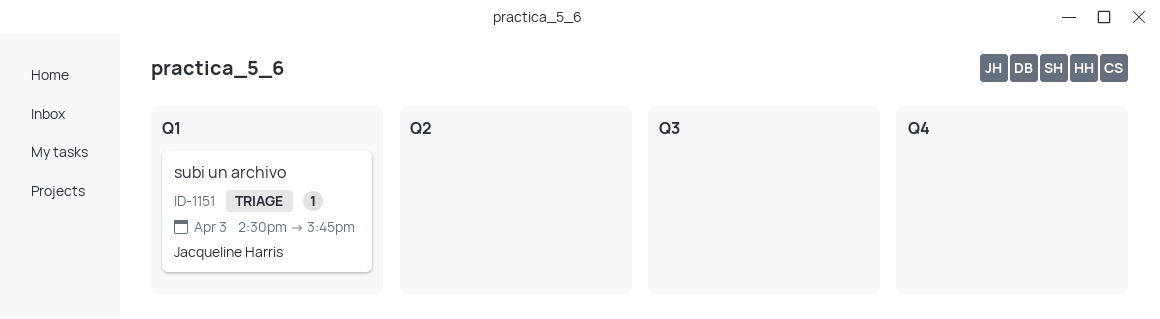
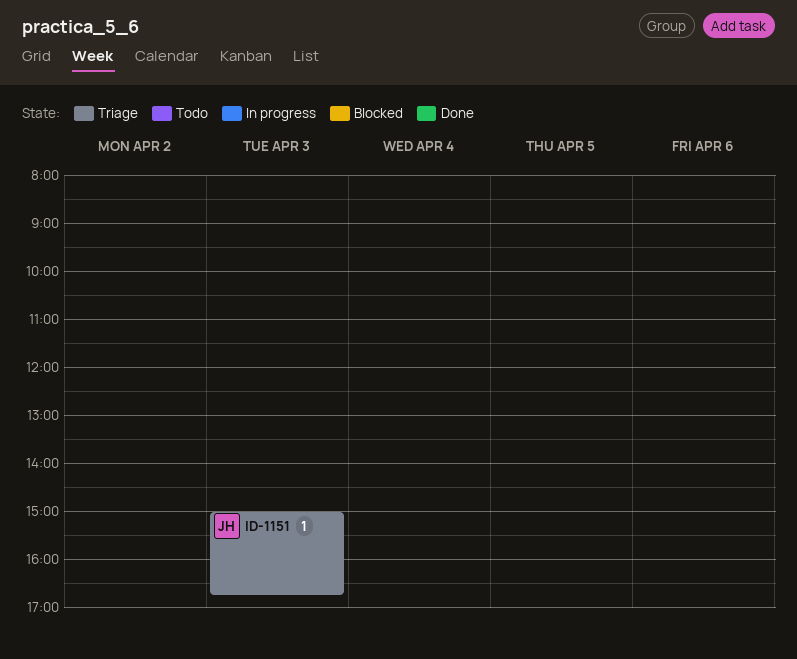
ID-1151, begins: 14:30 -> 15:00
ID-1151, ends: 15:45 -> 16:45

